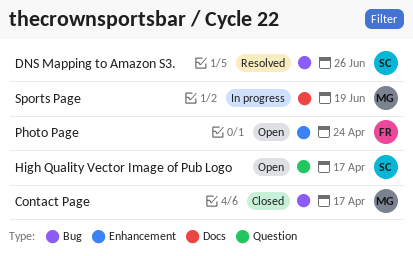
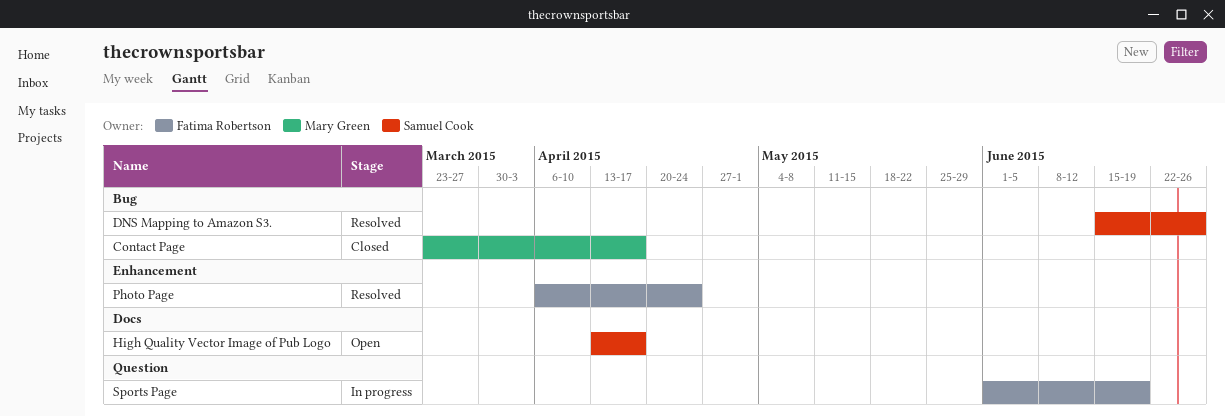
High Quality Vector Image of Pub Logo, label: Question -> Docs
Photo Page, status: Open -> Resolved
Sports Page, owner: Mary Green -> Fatima Robertson
Sports Page, label: Docs -> Question

